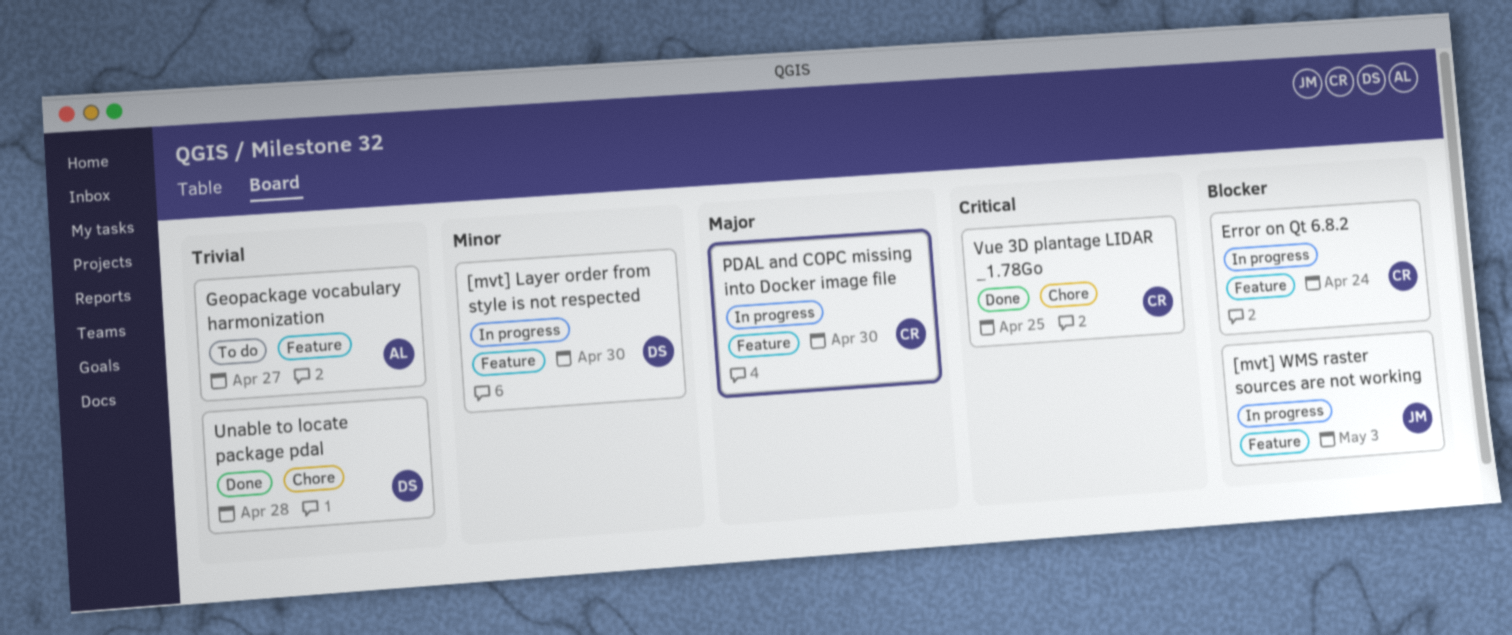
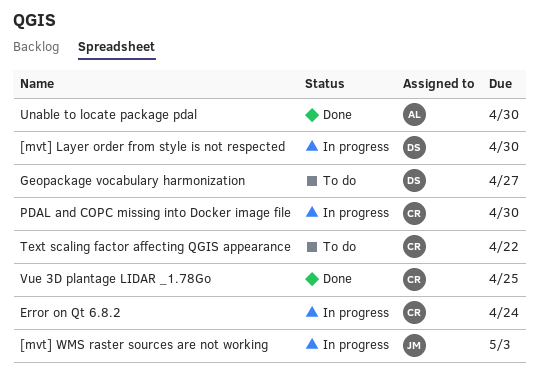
Geopackage vocabulary harmonization, owner: AL -> DS
Text scaling factor affecting QGIS appearance: none -> present
Unable to locate package pdal, owner: DS -> AL
Unable to locate package pdal, due: Apr 28 -> Apr 30

